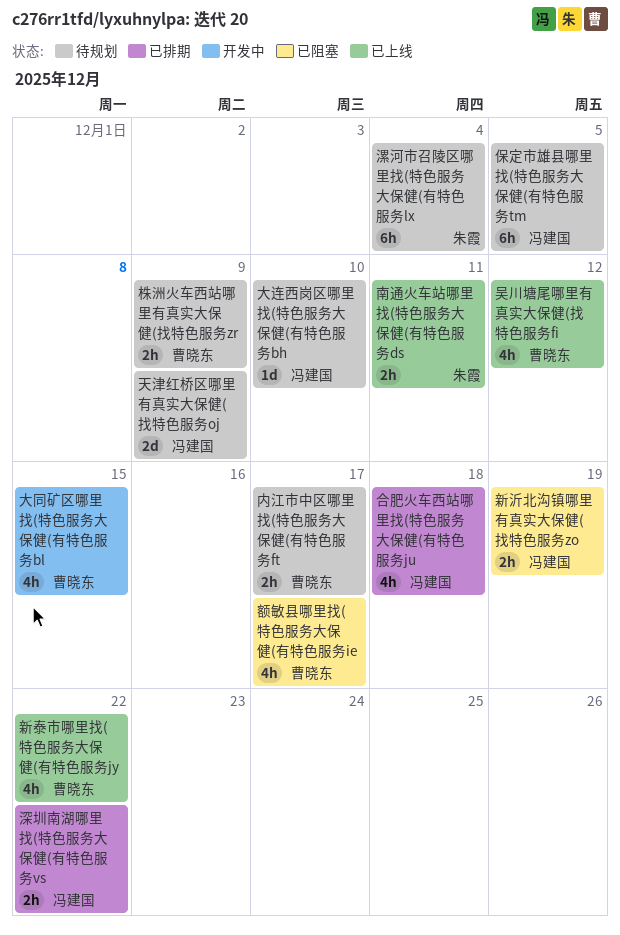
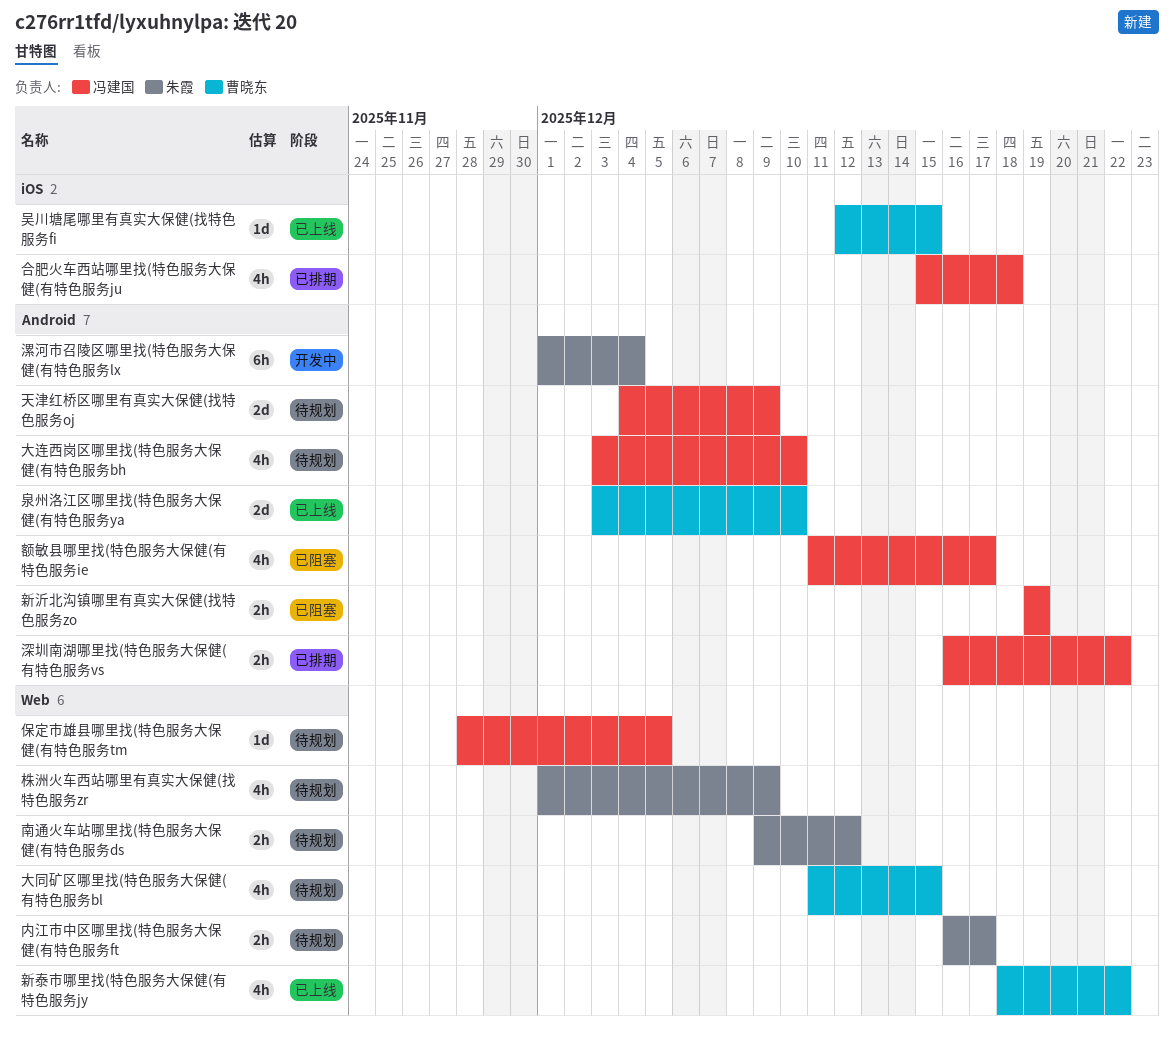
保定市雄县哪里找(特色服务大保健(有特色服务tm, estimate: 6h -> 1d
内江市中区哪里找(特色服务大保健(有特色服务ft, owner: 曹晓东 -> 朱霞
南通火车站哪里找(特色服务大保健(有特色服务ds, status: 已上线 -> 待规划
南通火车站哪里找(特色服务大保健(有特色服务ds, due: Dec 11 -> Dec 12
吴川塘尾哪里有真实大保健(找特色服务fi, estimate: 4h -> 1d
吴川塘尾哪里有真实大保健(找特色服务fi, due: Dec 12 -> Dec 15
大同矿区哪里找(特色服务大保健(有特色服务bl, status: 开发中 -> 待规划
大连西岗区哪里找(特色服务大保健(有特色服务bh, estimate: 1d -> 4h
株洲火车西站哪里有真实大保健(找特色服务zr, owner: 曹晓东 -> 朱霞
株洲火车西站哪里有真实大保健(找特色服务zr, estimate: 2h -> 4h
泉州洛江区哪里找(特色服务大保健(有特色服务ya: none -> present
漯河市召陵区哪里找(特色服务大保健(有特色服务lx, status: 待规划 -> 开发中
额敏县哪里找(特色服务大保健(有特色服务ie, owner: 曹晓东 -> 冯建国

